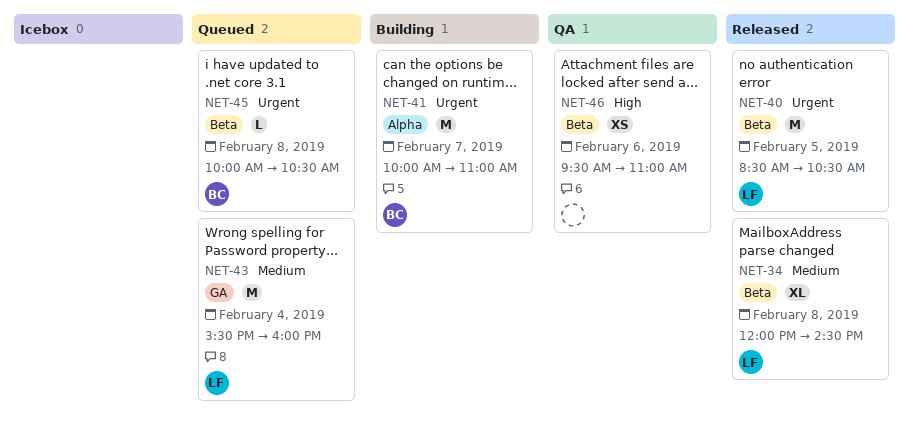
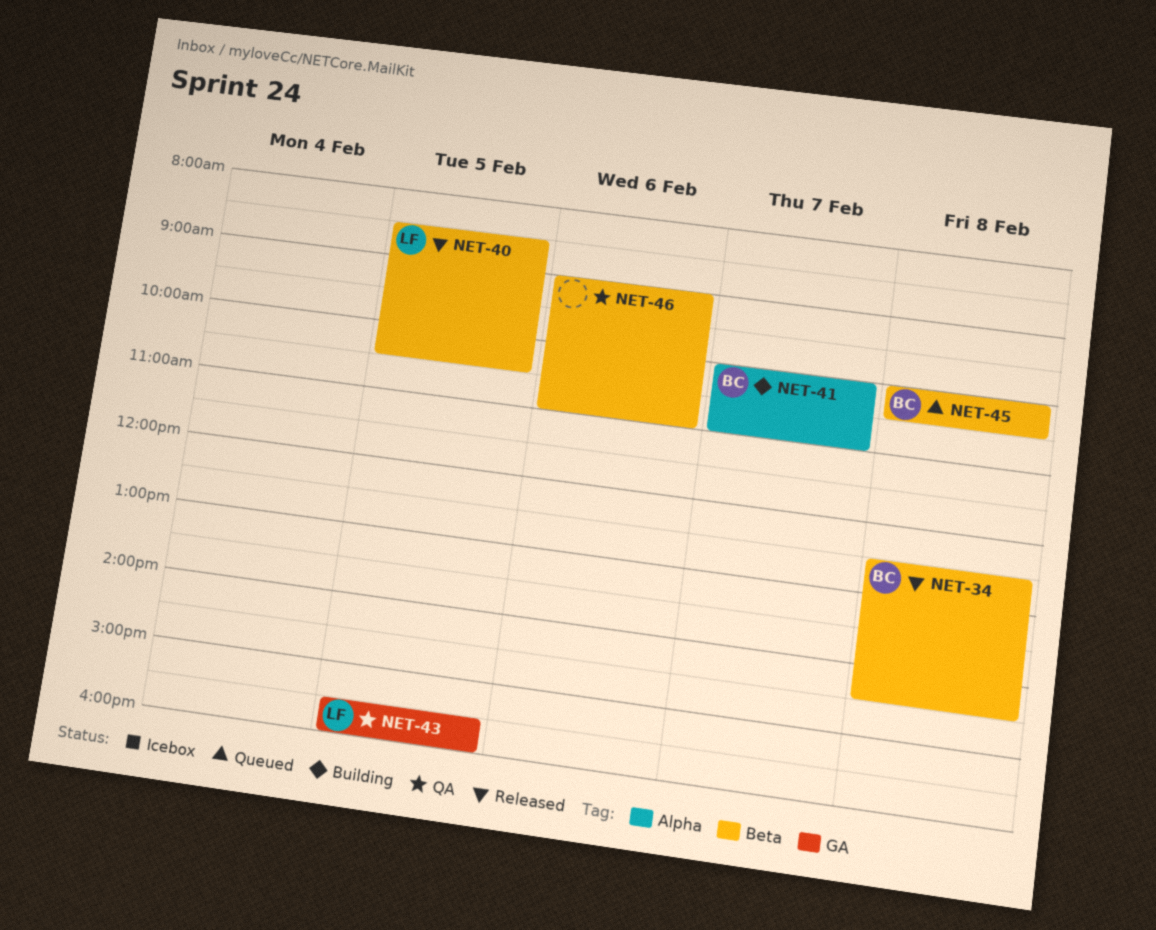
NET-34, owner: LF -> BC
NET-34, begins: 12:00 -> 12:30
NET-43, status: Queued -> QA
NET-43, day: Feb 4 -> Feb 5
NET-46, begins: 09:30 -> 09:00

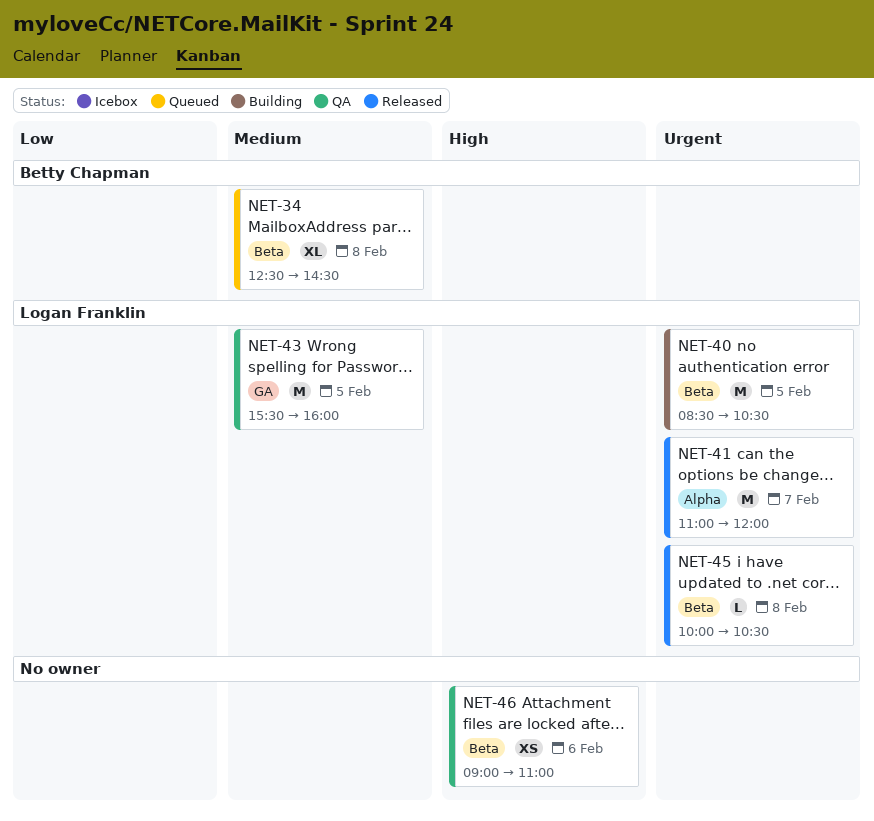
NET-34, status: Released -> Queued
NET-40, status: Released -> Building
NET-41, status: Building -> Released
NET-41, owner: Betty Chapman -> Logan Franklin
NET-41, begins: 10:00 -> 11:00
NET-41, ends: 11:00 -> 12:00
NET-45, status: Queued -> Released
NET-45, owner: Betty Chapman -> Logan Franklin

